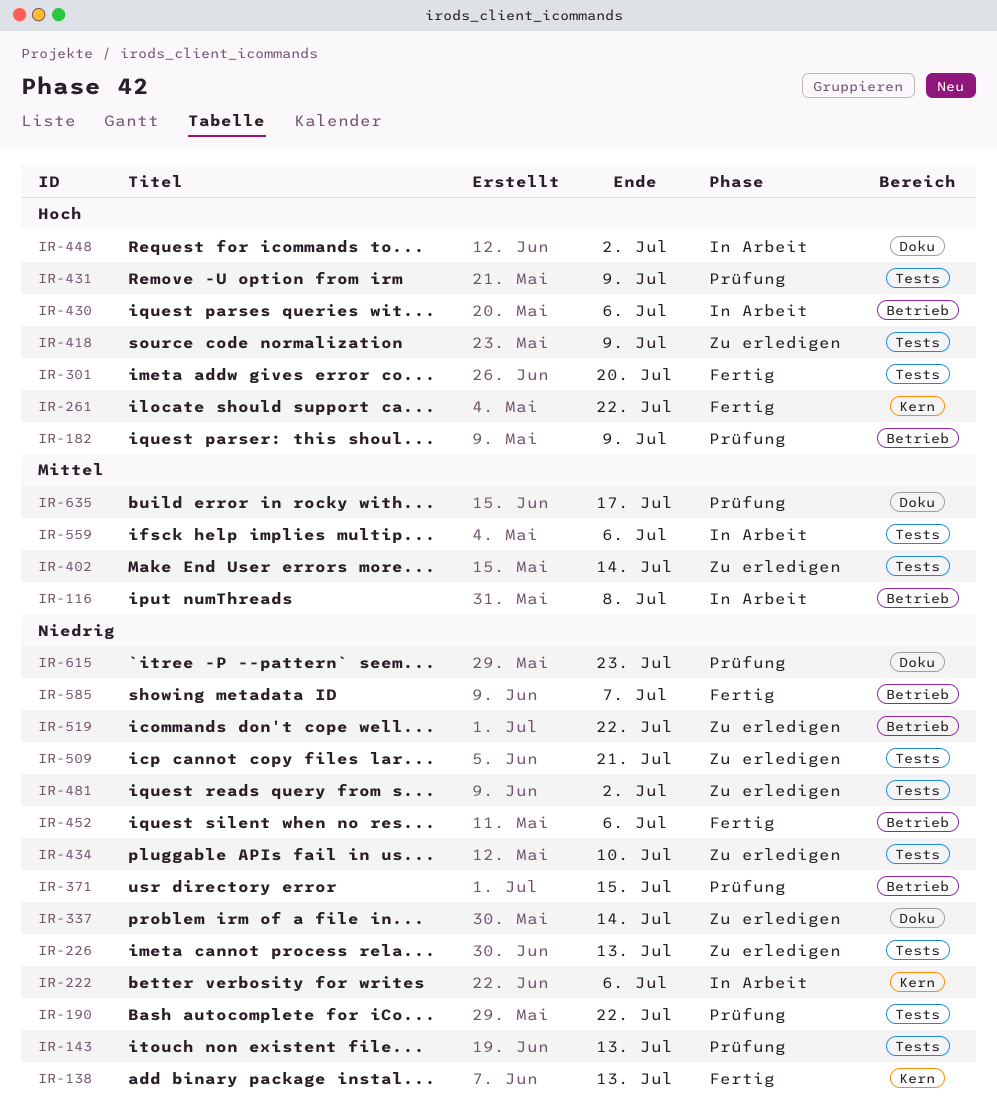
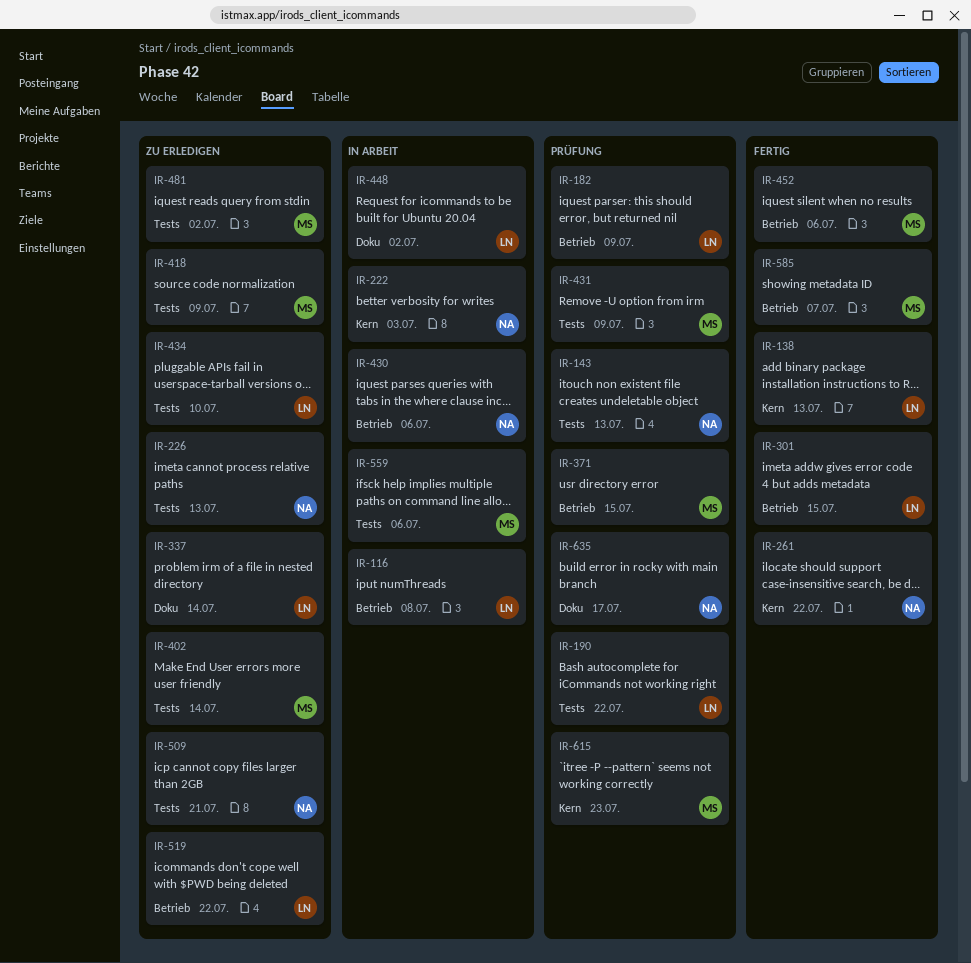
IR-222, due: Jul 6 -> Jul 3
IR-301, label: Tests -> Betrieb
IR-301, due: Jul 20 -> Jul 15
IR-615, label: Doku -> Kern

